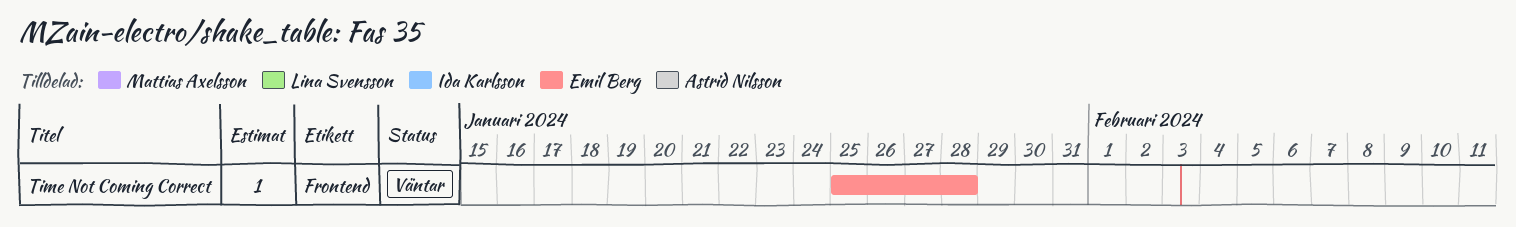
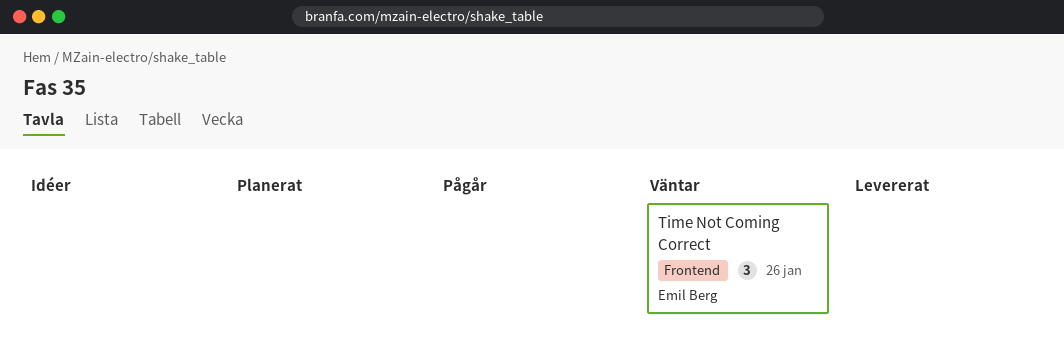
Time Not Coming Correct, estimate: 1 -> 3
Time Not Coming Correct, due: Jan 28 -> Jan 26

